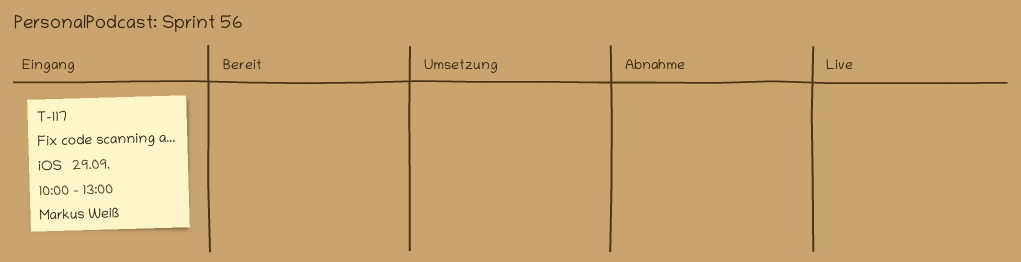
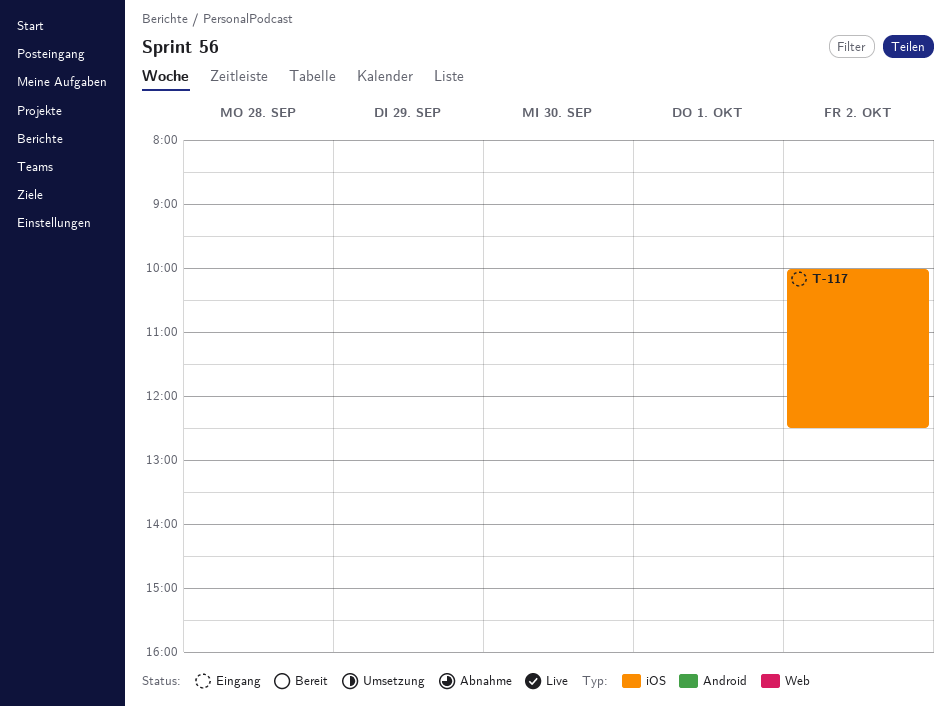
T-117, day: Sep 29 -> Oct 2
T-117, ends: 13:00 -> 12:30

